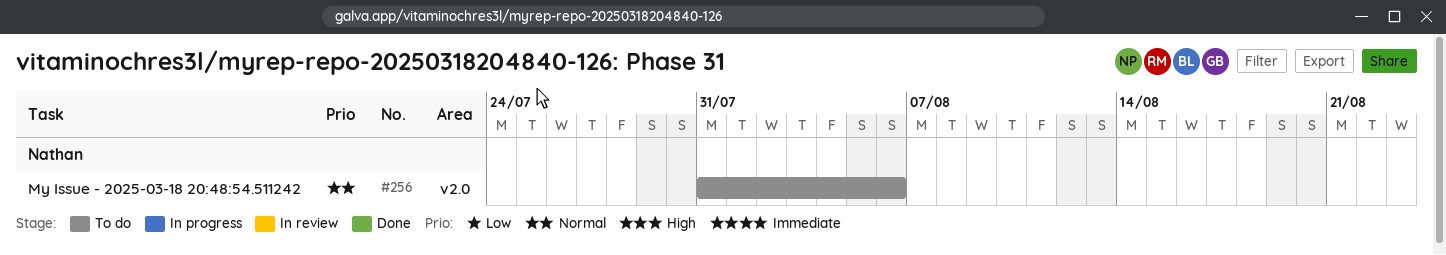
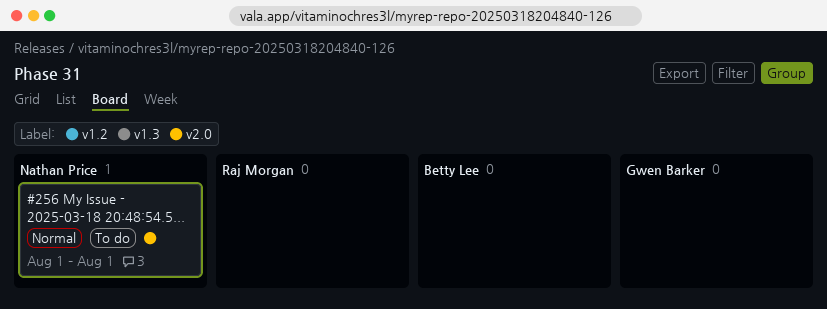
#256, start: Jul 31 -> Aug 1
#256, due: Aug 6 -> Aug 1

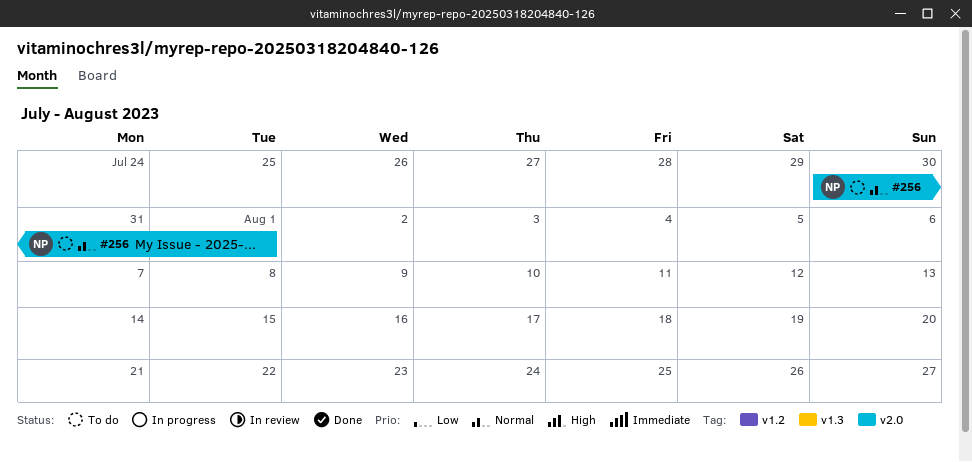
#256, start: Aug 1 -> Jul 30

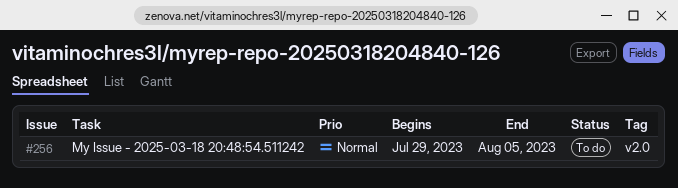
#256, start: Jul 30 -> Jul 29
#256, due: Aug 1 -> Aug 5

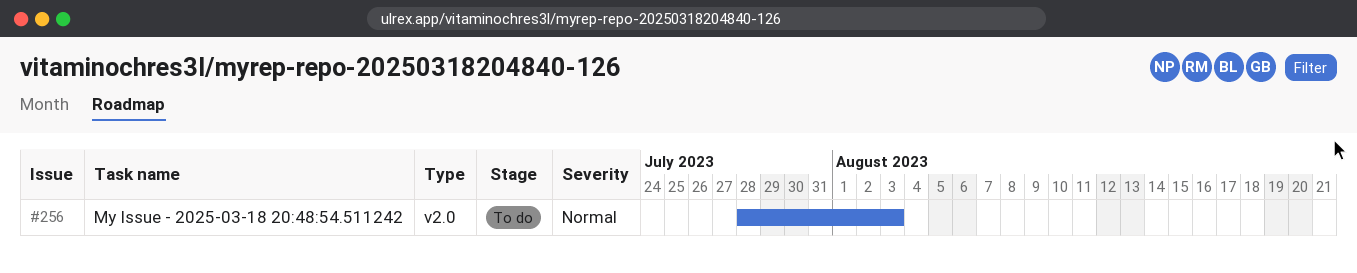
#256, start: Jul 29 -> Jul 28
#256, due: Aug 5 -> Aug 3

